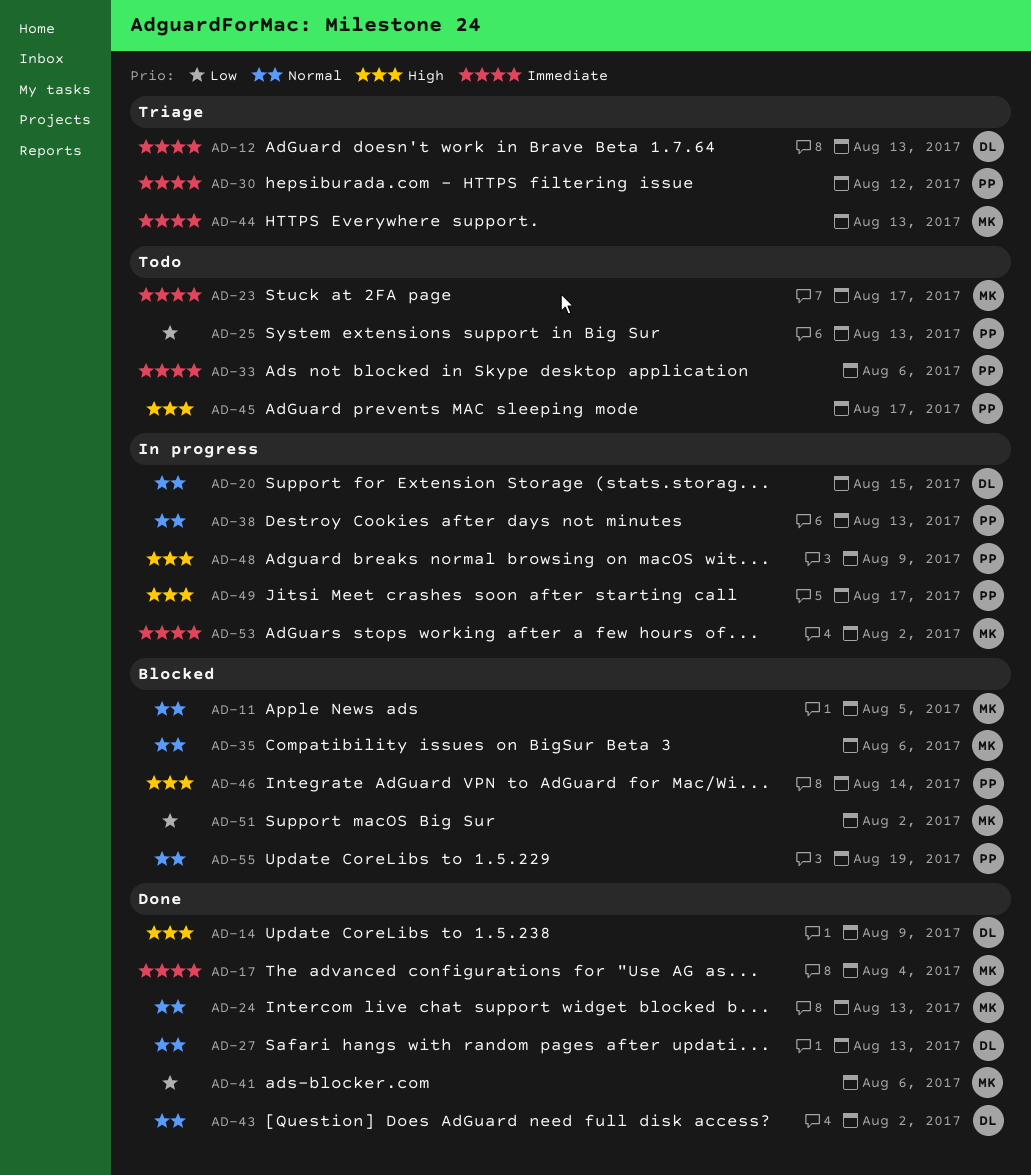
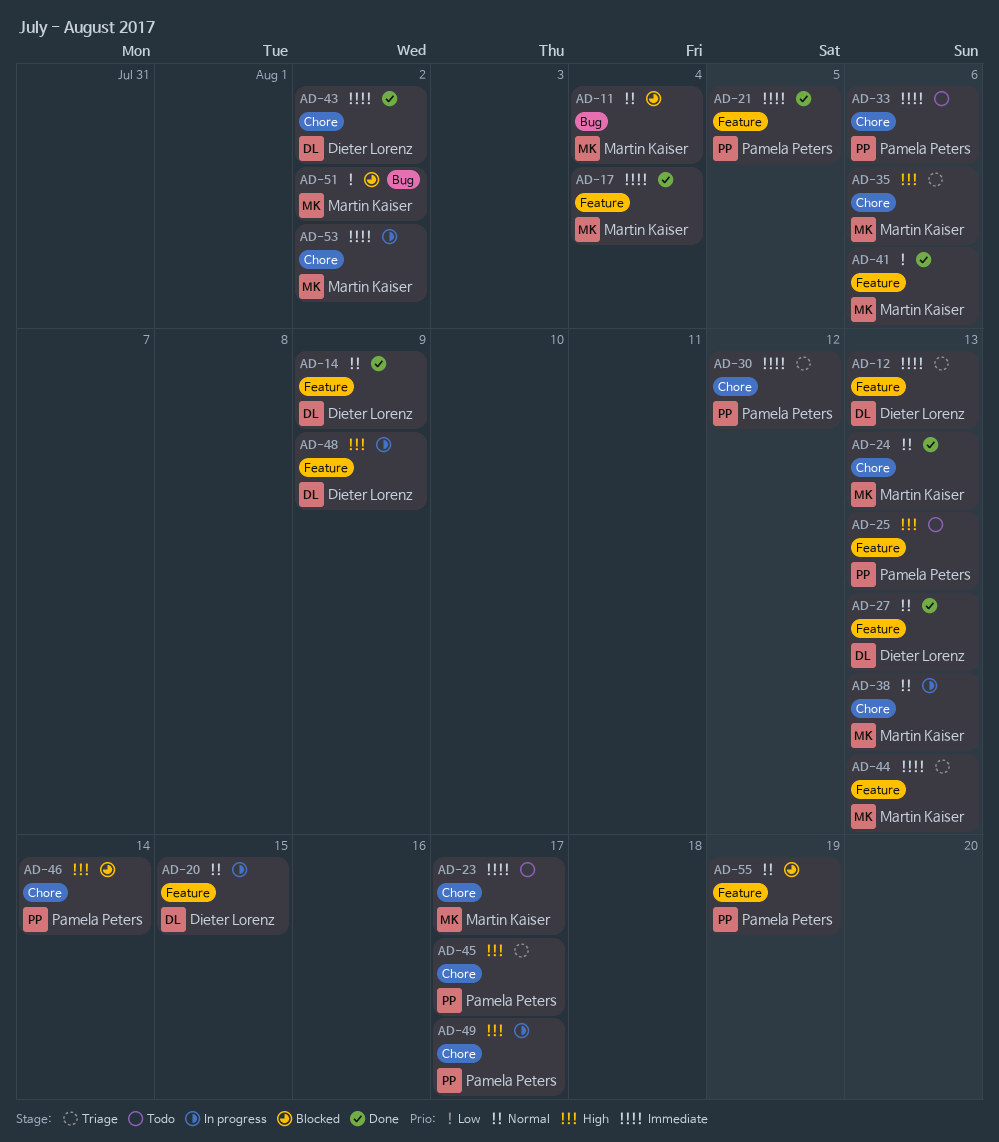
AD-11, due: Aug 5 -> Aug 4
AD-14, priority: High -> Normal
AD-21: none -> present
AD-25, priority: Low -> High
AD-35, status: Blocked -> Triage
AD-35, priority: Normal -> High
AD-38, owner: Pamela Peters -> Martin Kaiser
AD-43, priority: Normal -> Immediate
AD-45, status: Todo -> Triage
AD-48, owner: Pamela Peters -> Dieter Lorenz

